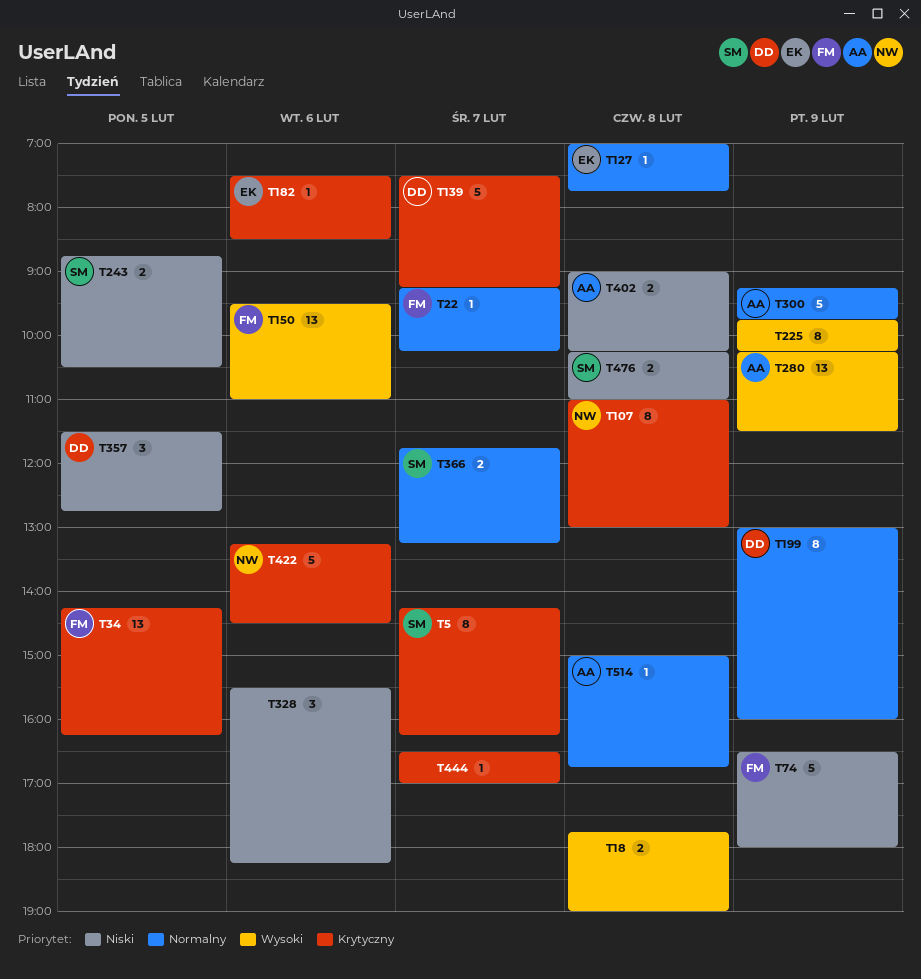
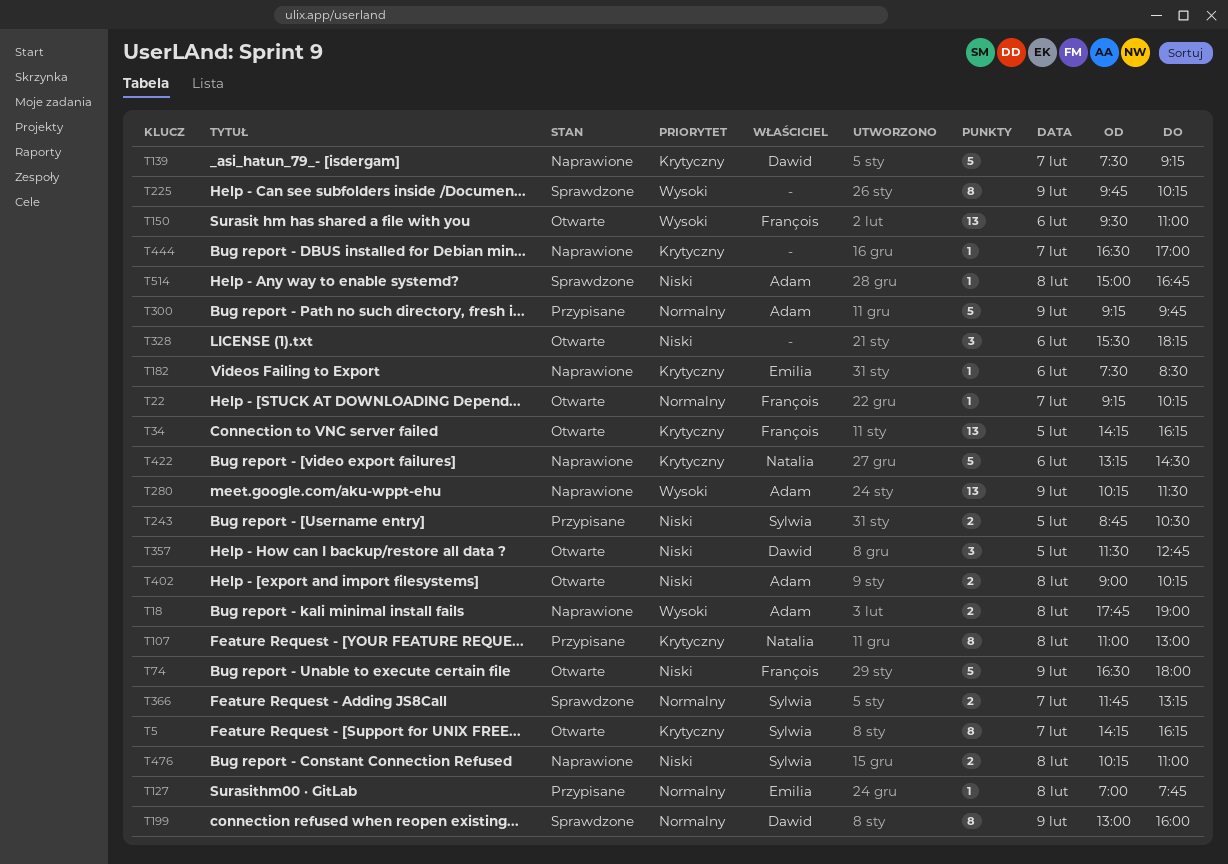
T18, owner: none -> Adam
T514, priority: Normalny -> Niski

